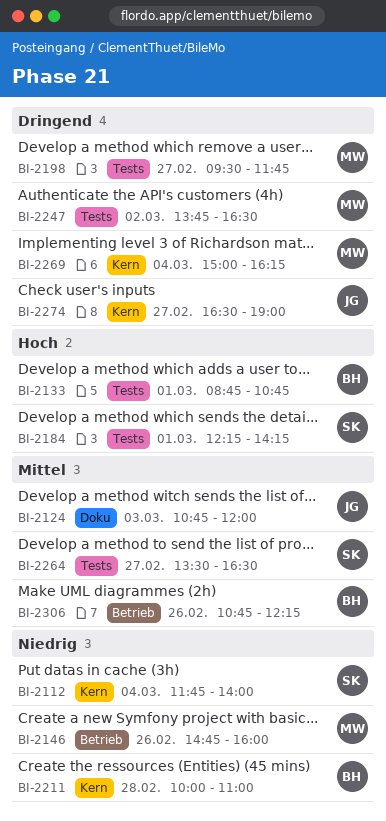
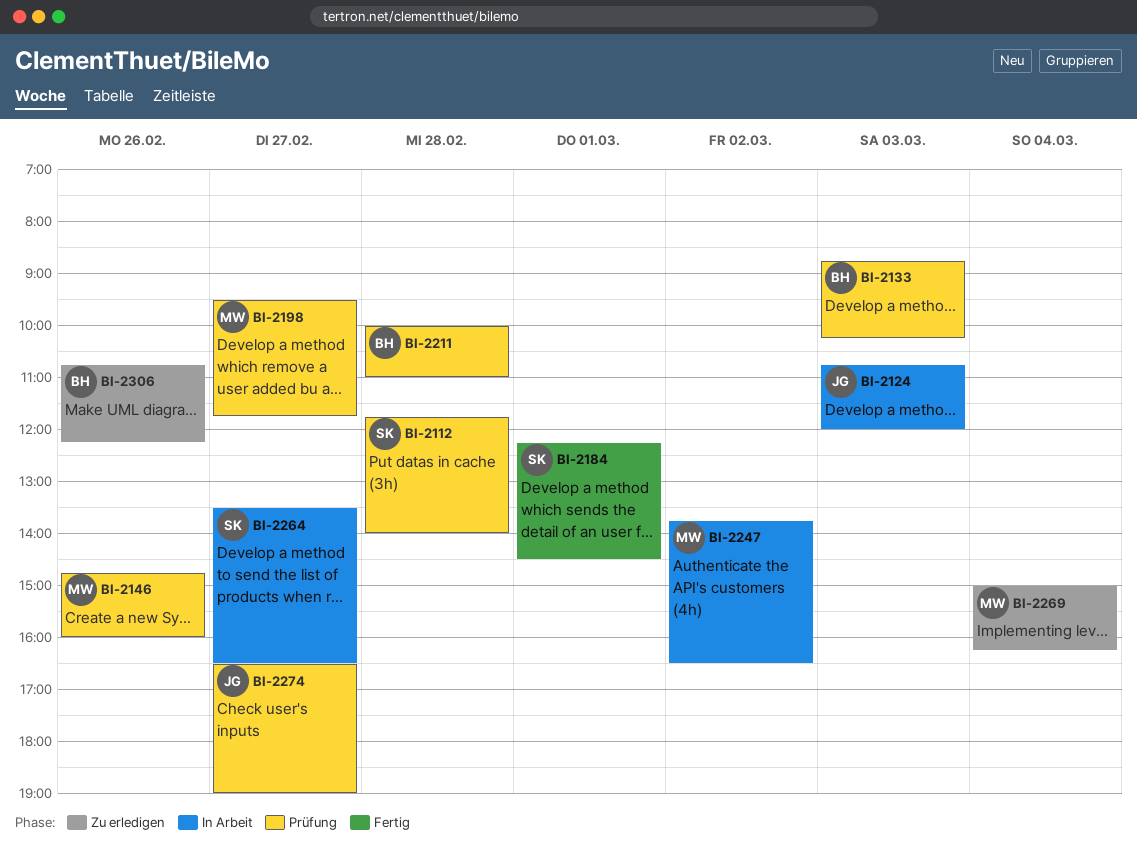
BI-2112, day: Mar 4 -> Feb 28
BI-2133, day: Mar 1 -> Mar 3
BI-2133, ends: 10:45 -> 10:15
BI-2184, ends: 14:15 -> 14:30

